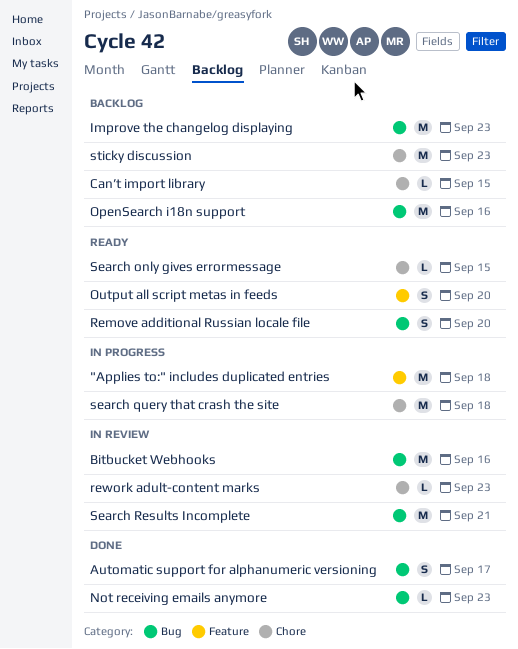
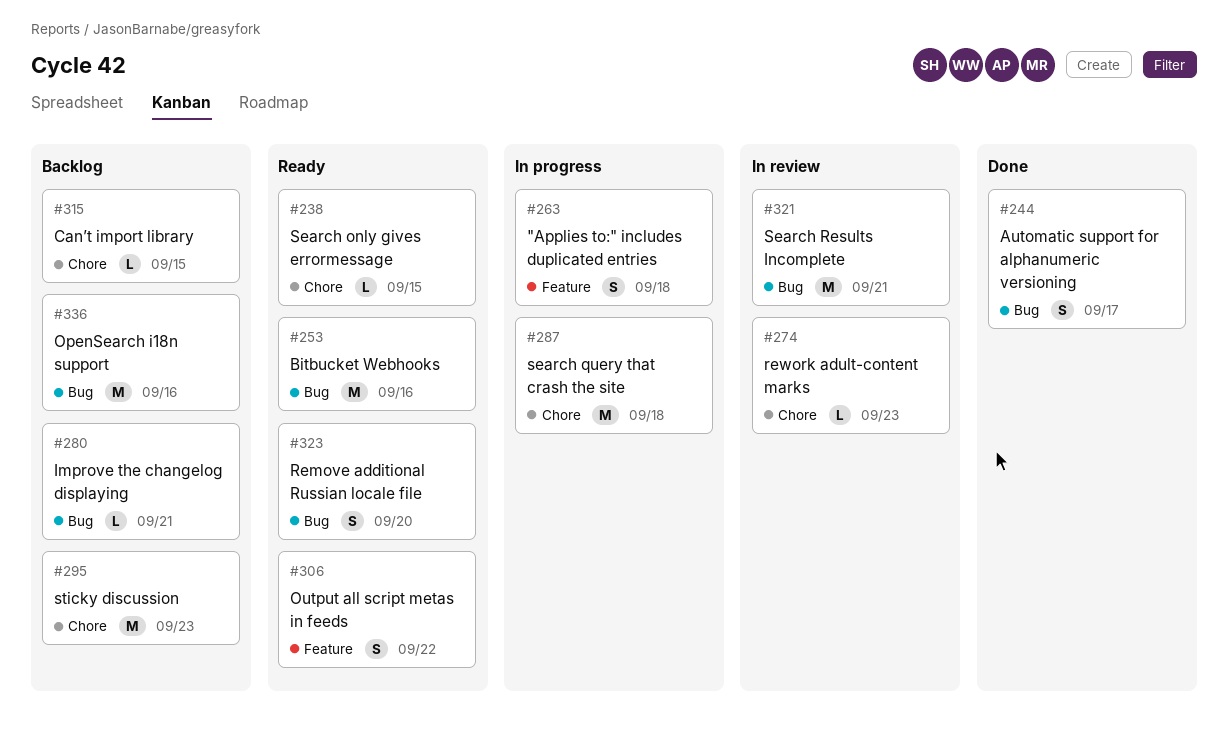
"Applies to:" includes duplicated entries, estimate: M -> S
Bitbucket Webhooks, status: In review -> Ready
Improve the changelog displaying, estimate: M -> L
Improve the changelog displaying, due: Sep 23 -> Sep 21
Not receiving emails anymore: present -> none
Output all script metas in feeds, due: Sep 20 -> Sep 22

